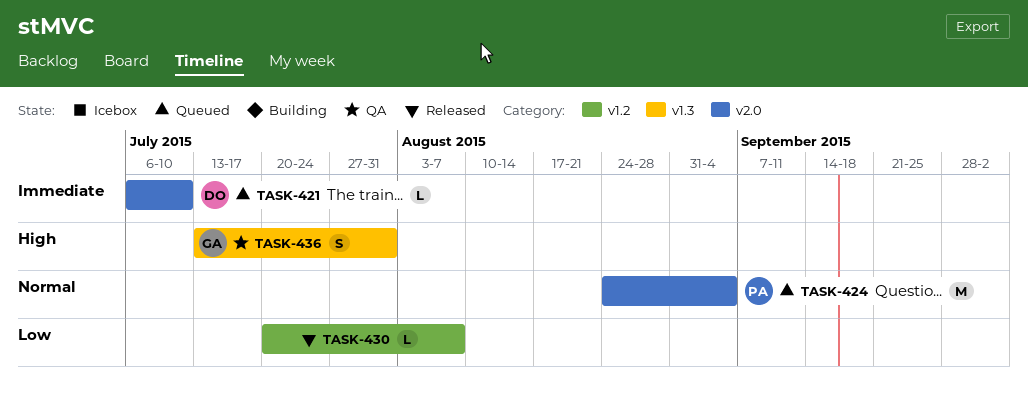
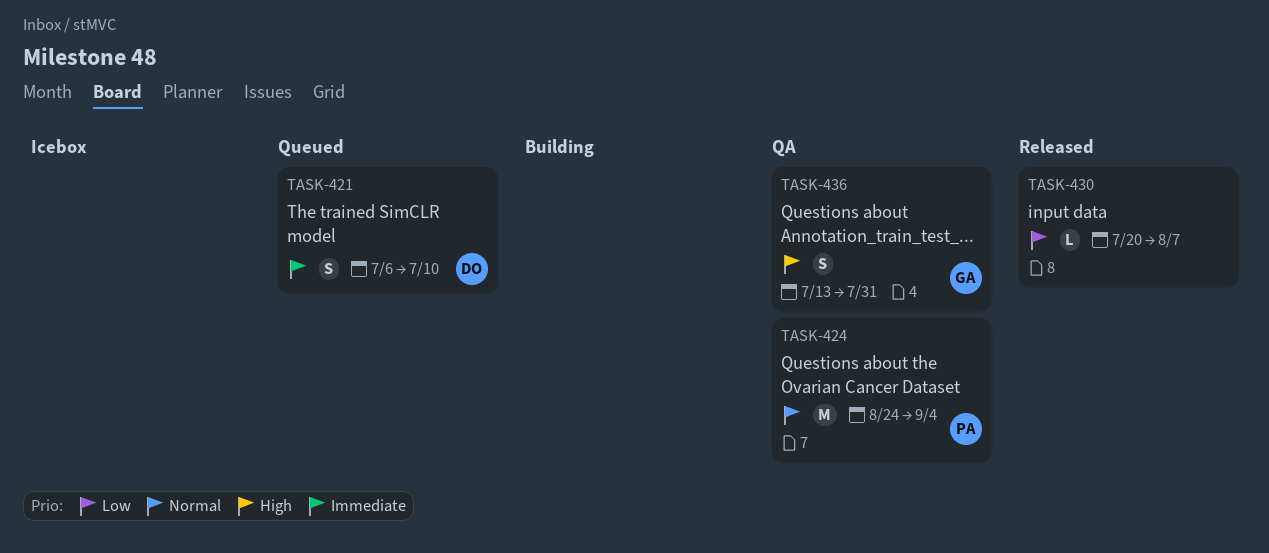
TASK-421, estimate: L -> S
TASK-424, status: Queued -> QA

